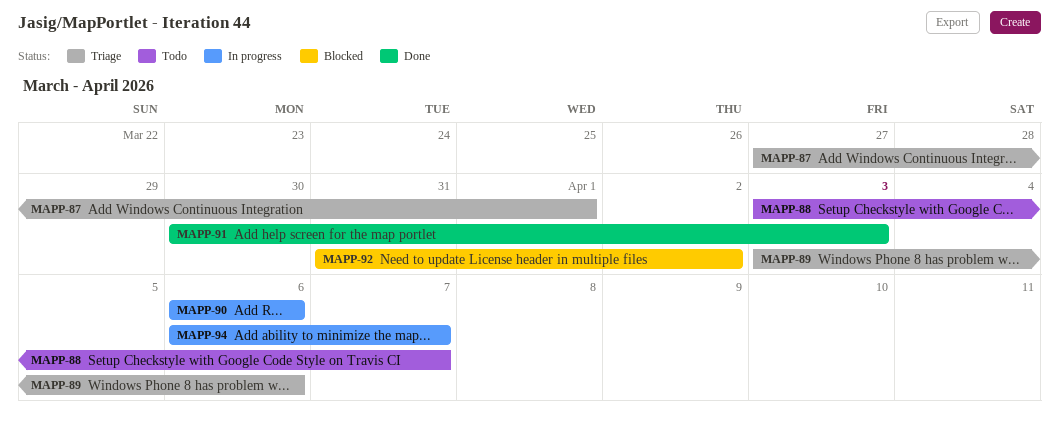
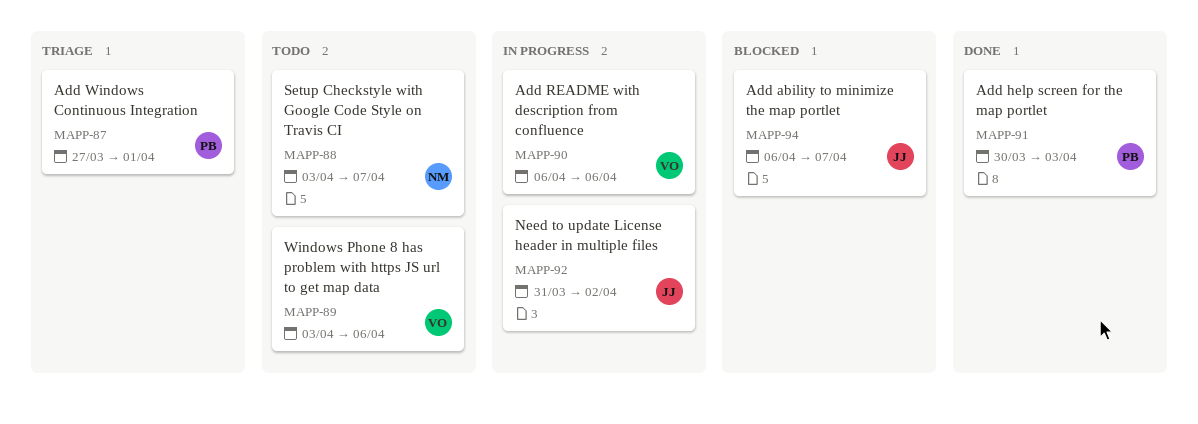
MAPP-89, status: Triage -> Todo
MAPP-92, status: Blocked -> In progress
MAPP-94, status: In progress -> Blocked

